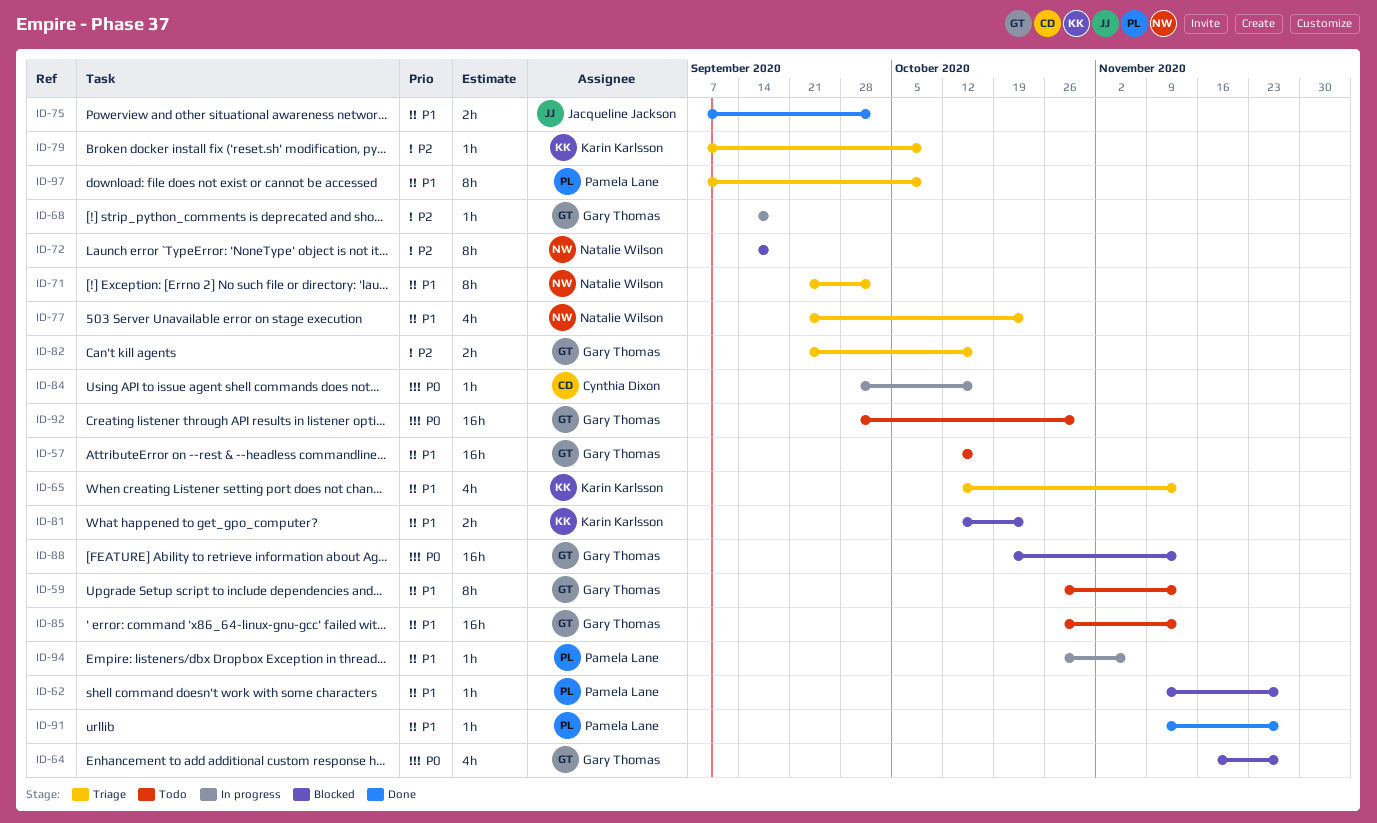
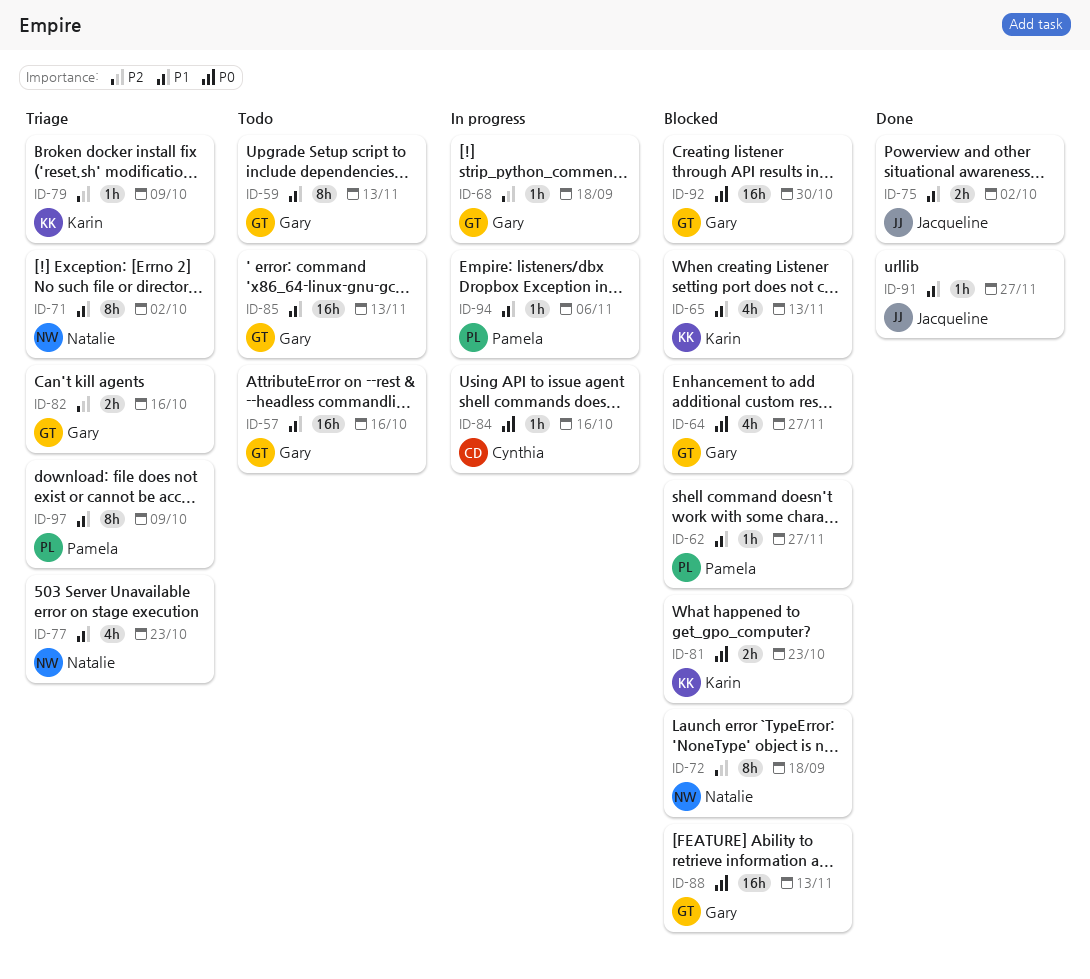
ID-65, status: Triage -> Blocked
ID-81, priority: P1 -> P0
ID-91, owner: Pamela Lane -> Jacqueline Jackson
ID-92, status: Todo -> Blocked

